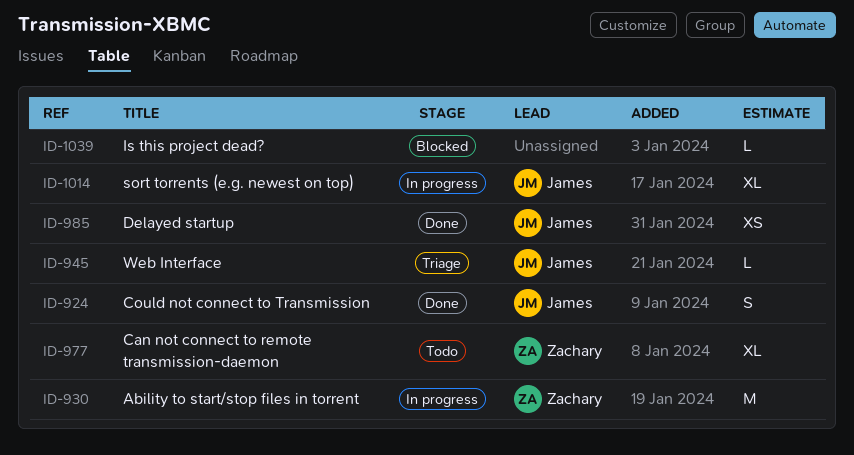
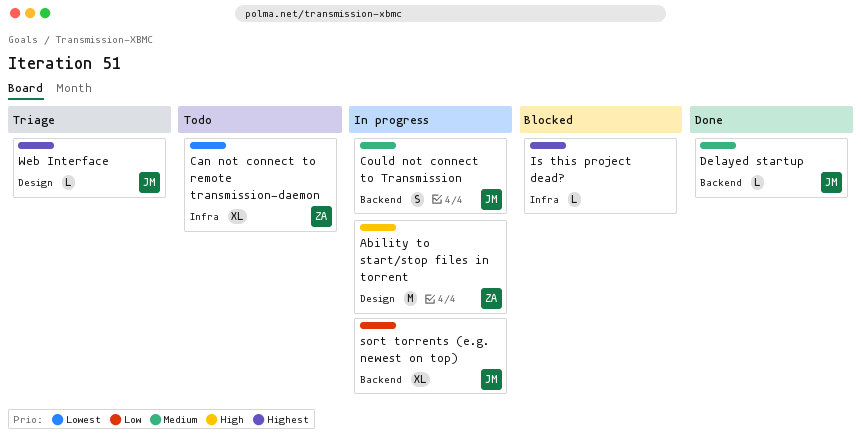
Could not connect to Transmission, status: Done -> In progress
Delayed startup, estimate: XS -> L

